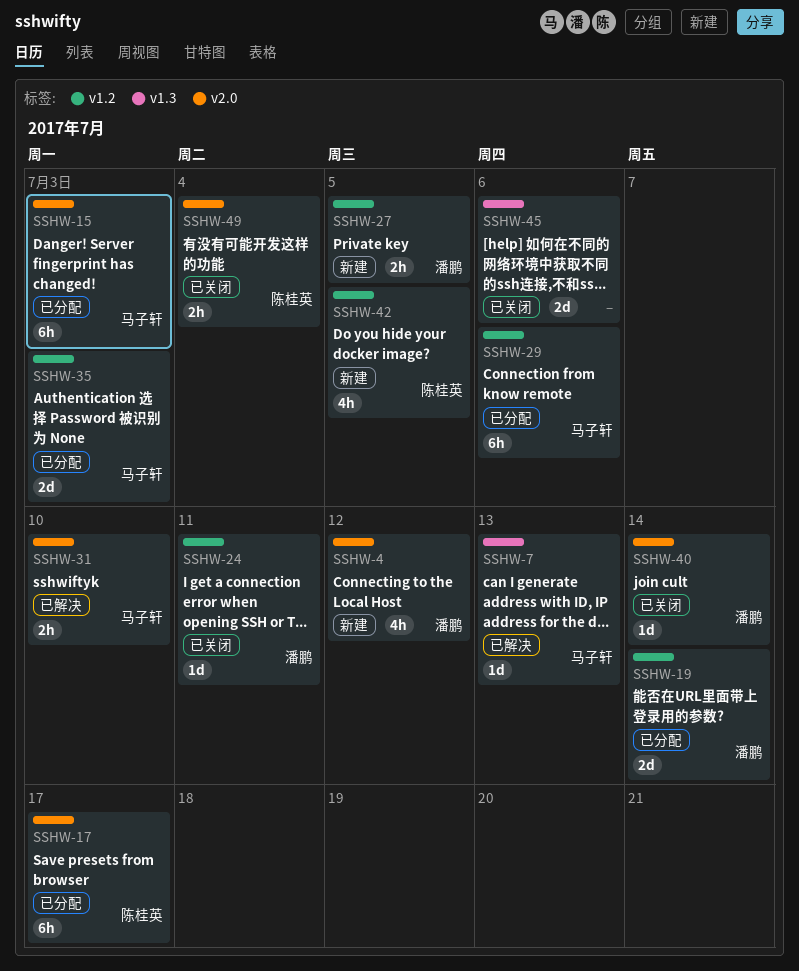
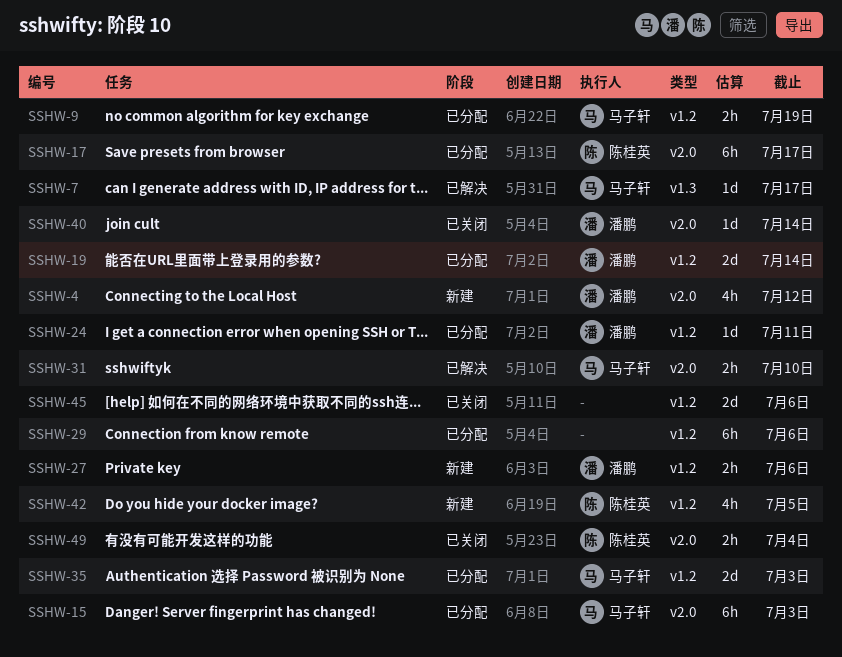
SSHW-7, due: Jul 13 -> Jul 17
SSHW-9: none -> present
SSHW-24, status: 已关闭 -> 已分配
SSHW-27, due: Jul 5 -> Jul 6
SSHW-29, owner: 马子轩 -> none
SSHW-45, label: v1.3 -> v1.2

